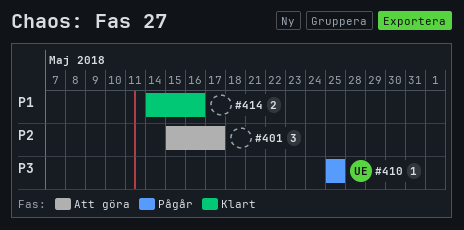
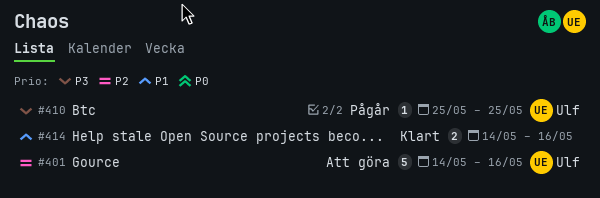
#401, owner: none -> Ulf
#401, estimate: 3 -> 5
#401, start: May 15 -> May 14
#401, due: May 17 -> May 16

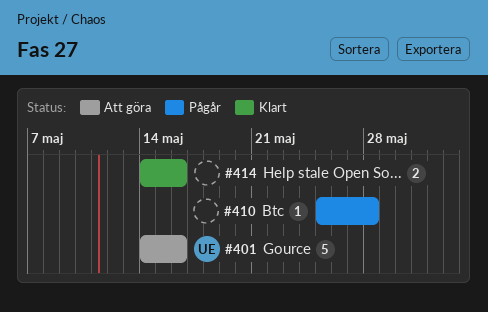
#410, owner: Ulf -> none
#410, due: May 25 -> May 28

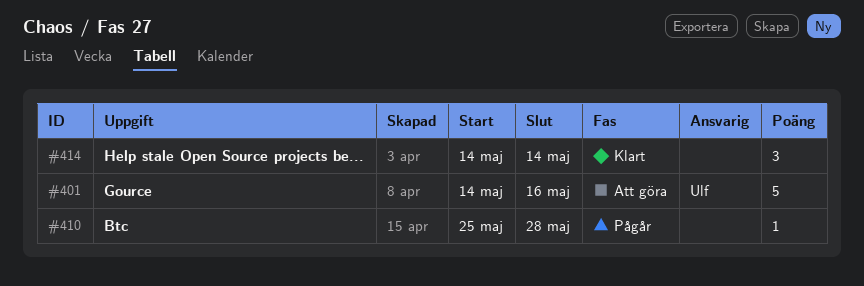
#414, estimate: 2 -> 3
#414, due: May 16 -> May 14

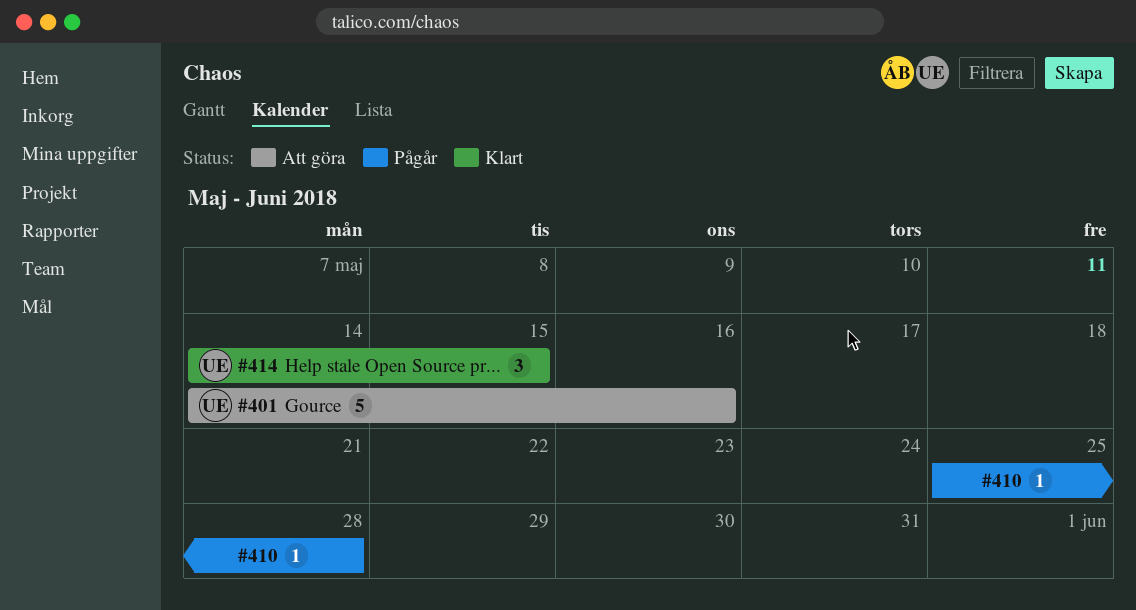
#414, owner: none -> Ulf
#414, due: May 14 -> May 15

